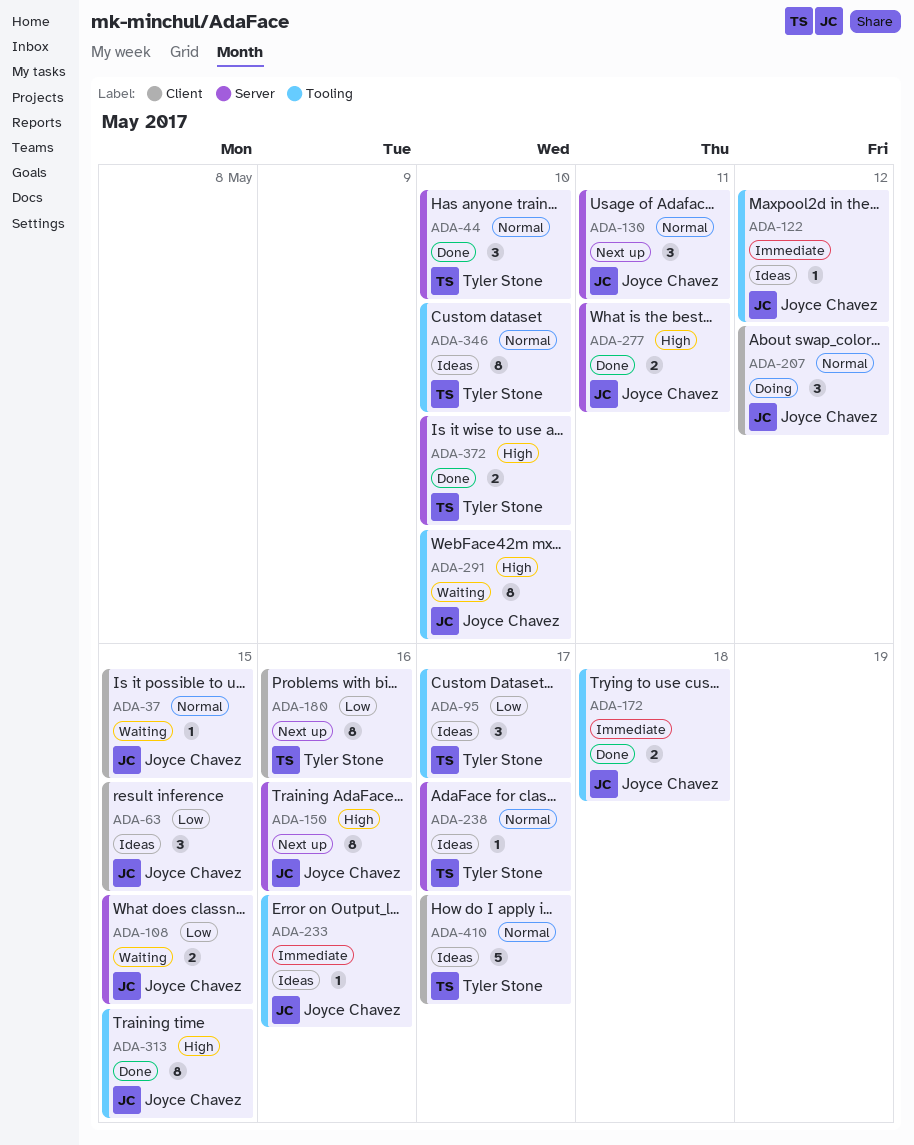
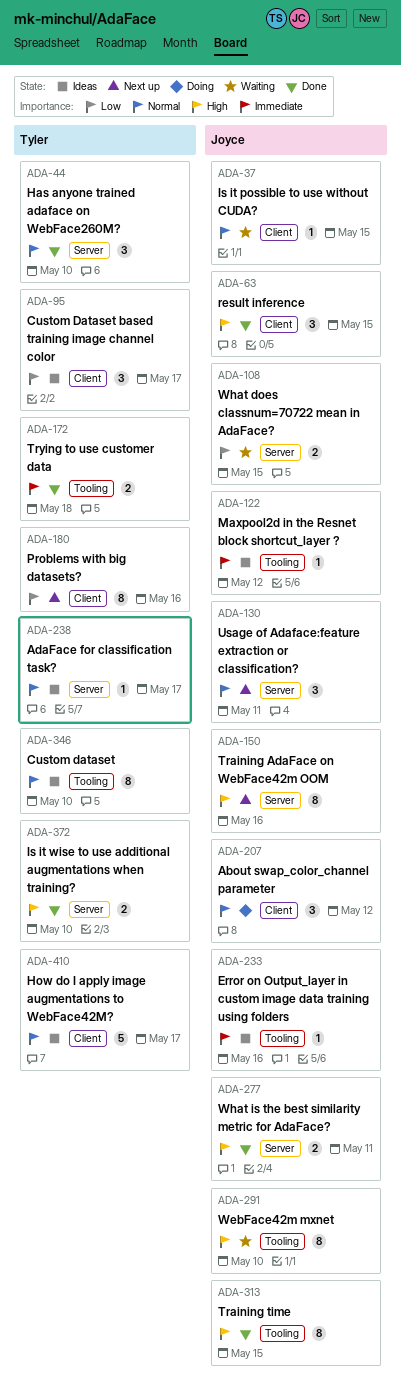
ADA-63, status: Ideas -> Done
ADA-63, priority: Low -> High
ADA-95, label: Tooling -> Client
ADA-172, owner: Joyce Chavez -> Tyler Stone

